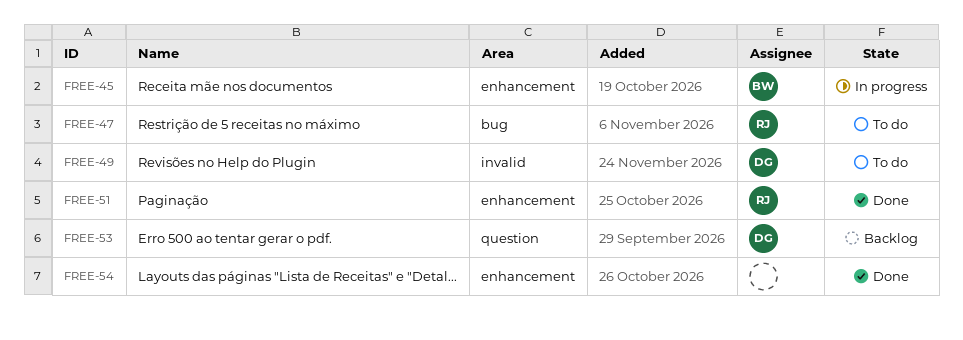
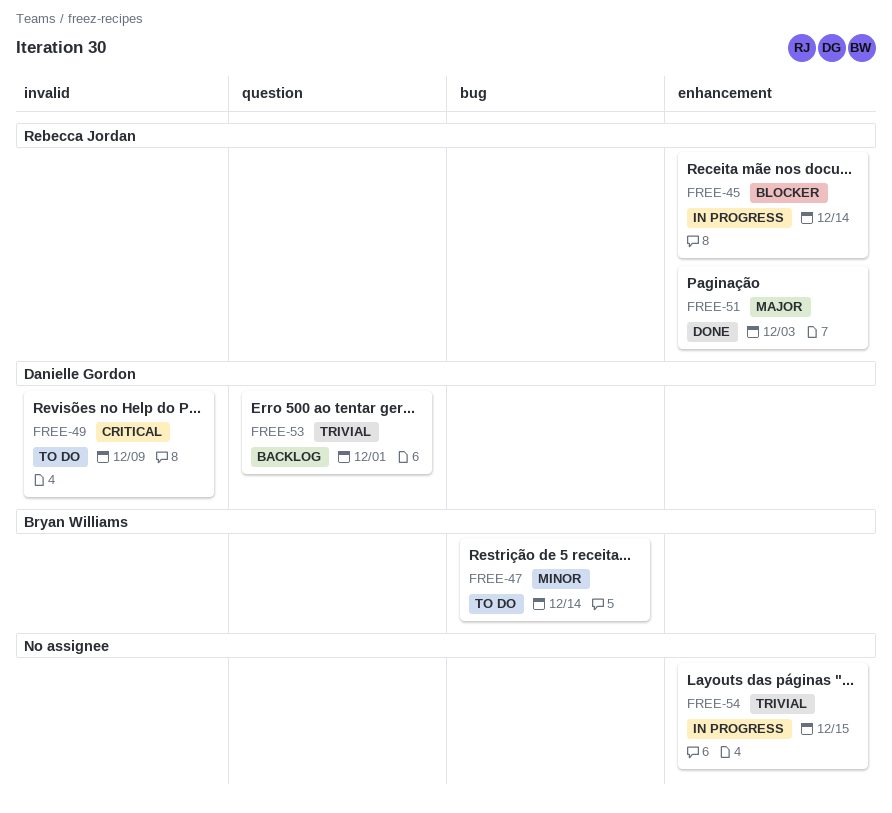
FREE-45, owner: Bryan Williams -> Rebecca Jordan
FREE-47, owner: Rebecca Jordan -> Bryan Williams
FREE-54, status: Done -> In progress

